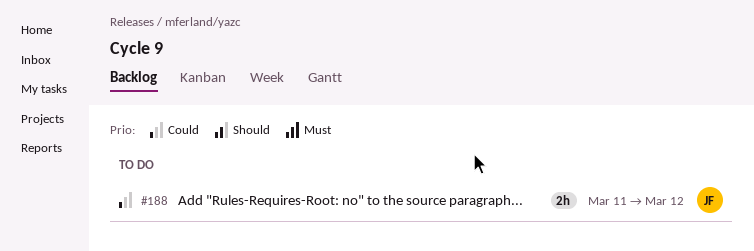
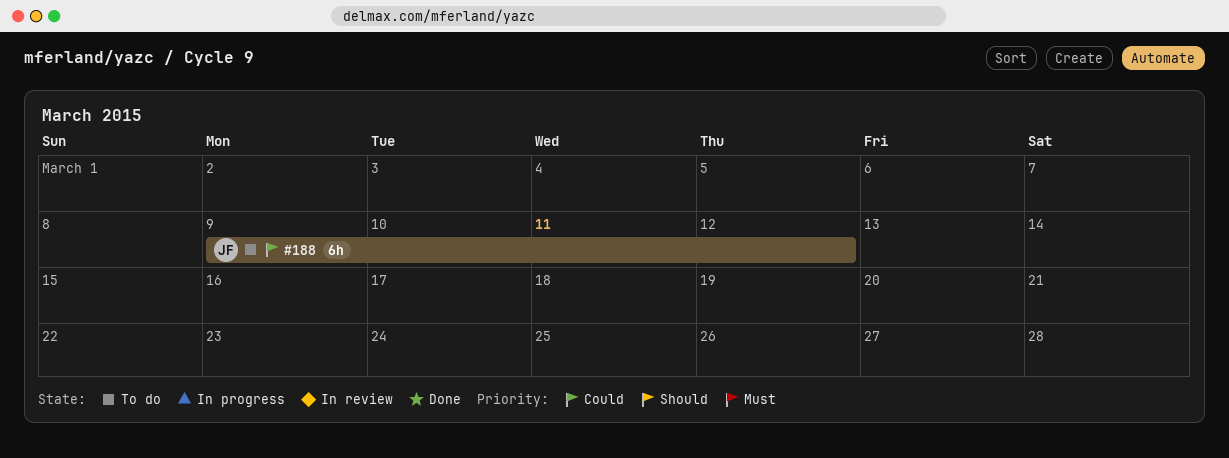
#188, estimate: 2h -> 6h
#188, start: Mar 11 -> Mar 9

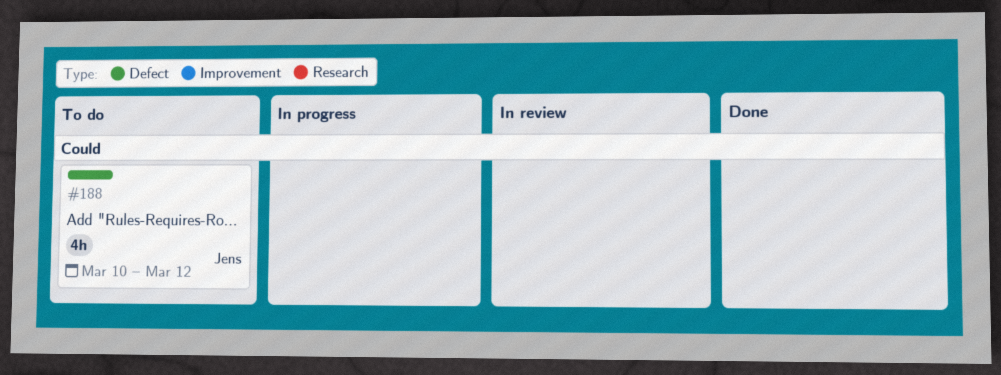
#188, estimate: 6h -> 4h
#188, start: Mar 9 -> Mar 10

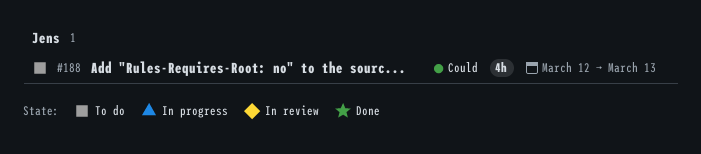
#188, start: Mar 10 -> Mar 12
#188, due: Mar 12 -> Mar 13

